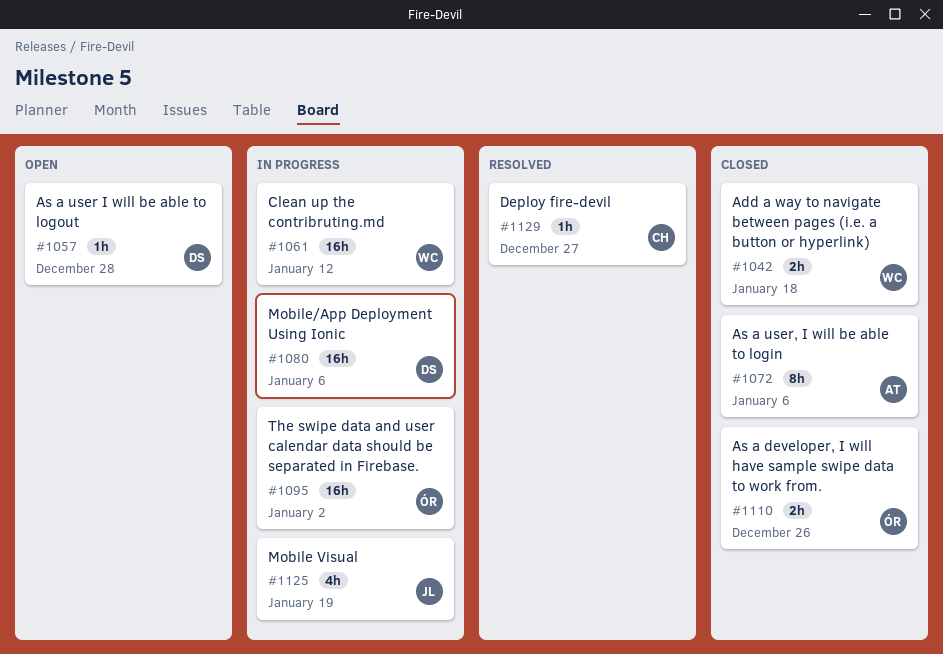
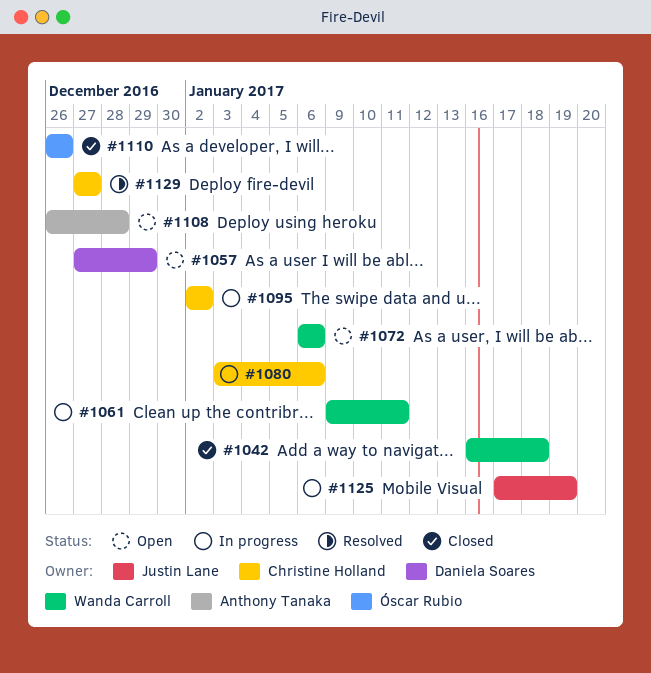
#1057, due: Dec 28 -> Dec 29
#1061, due: Jan 12 -> Jan 11
#1072, status: Closed -> Open
#1072, owner: Anthony Tanaka -> Wanda Carroll
#1080, owner: Daniela Soares -> Christine Holland
#1095, owner: Óscar Rubio -> Christine Holland
#1108: none -> present

